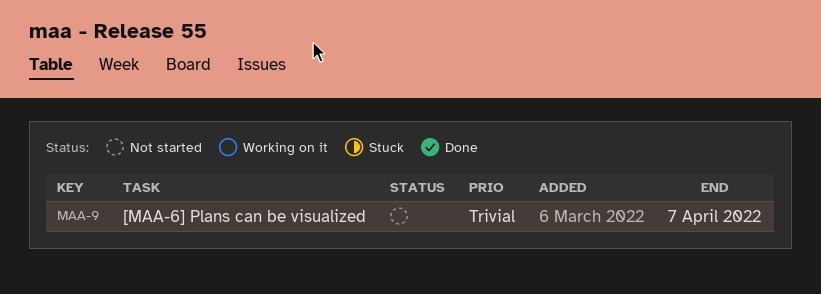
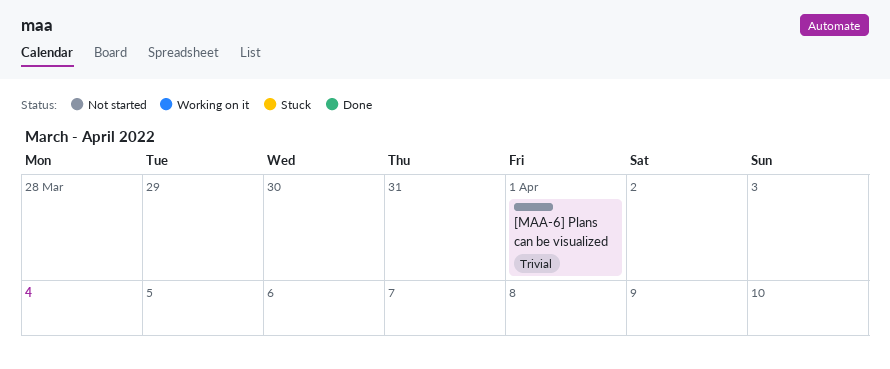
[MAA-6] Plans can be visualized, due: Apr 7 -> Apr 1

